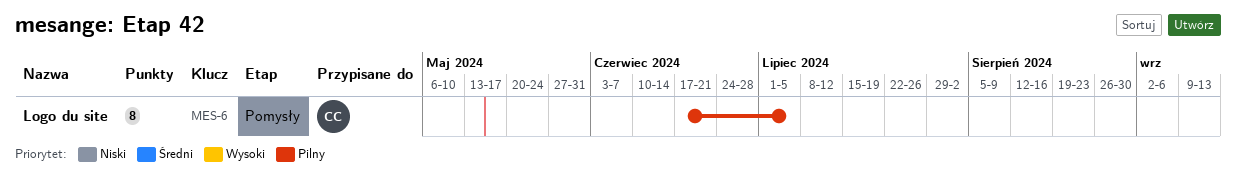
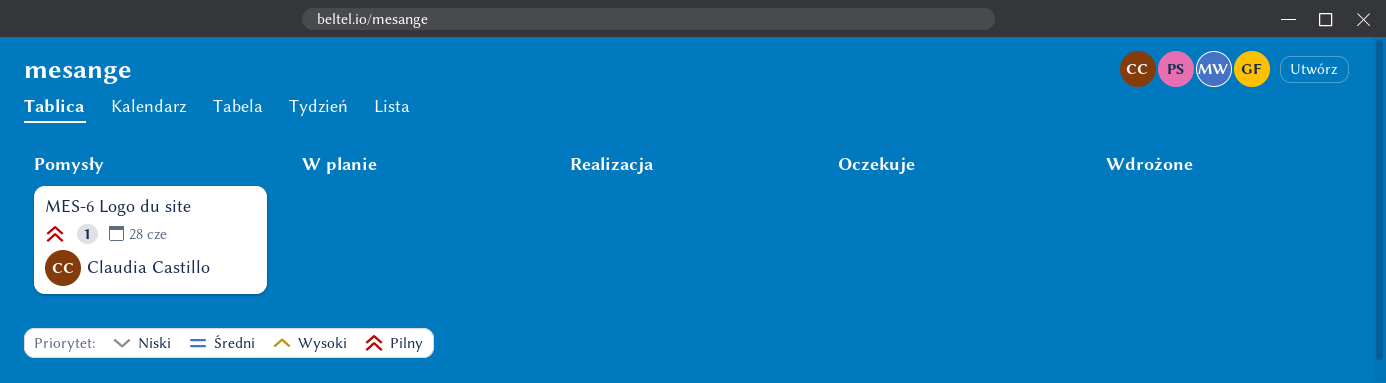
MES-6, estimate: 8 -> 1
MES-6, due: Jul 5 -> Jun 28

